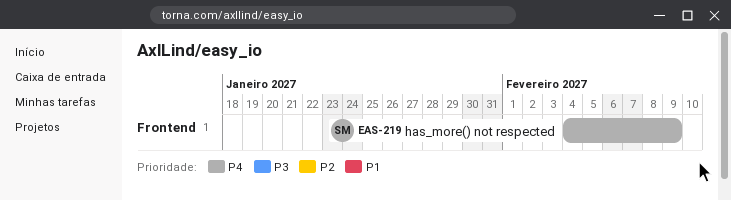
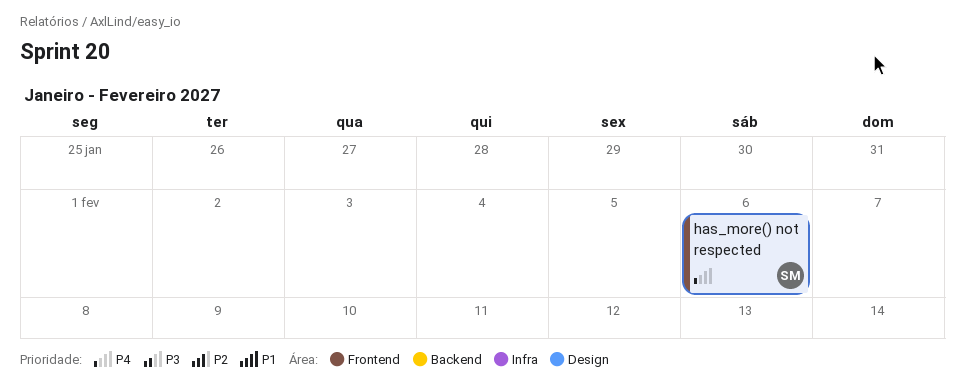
has_more() not respected, due: Feb 9 -> Feb 6

